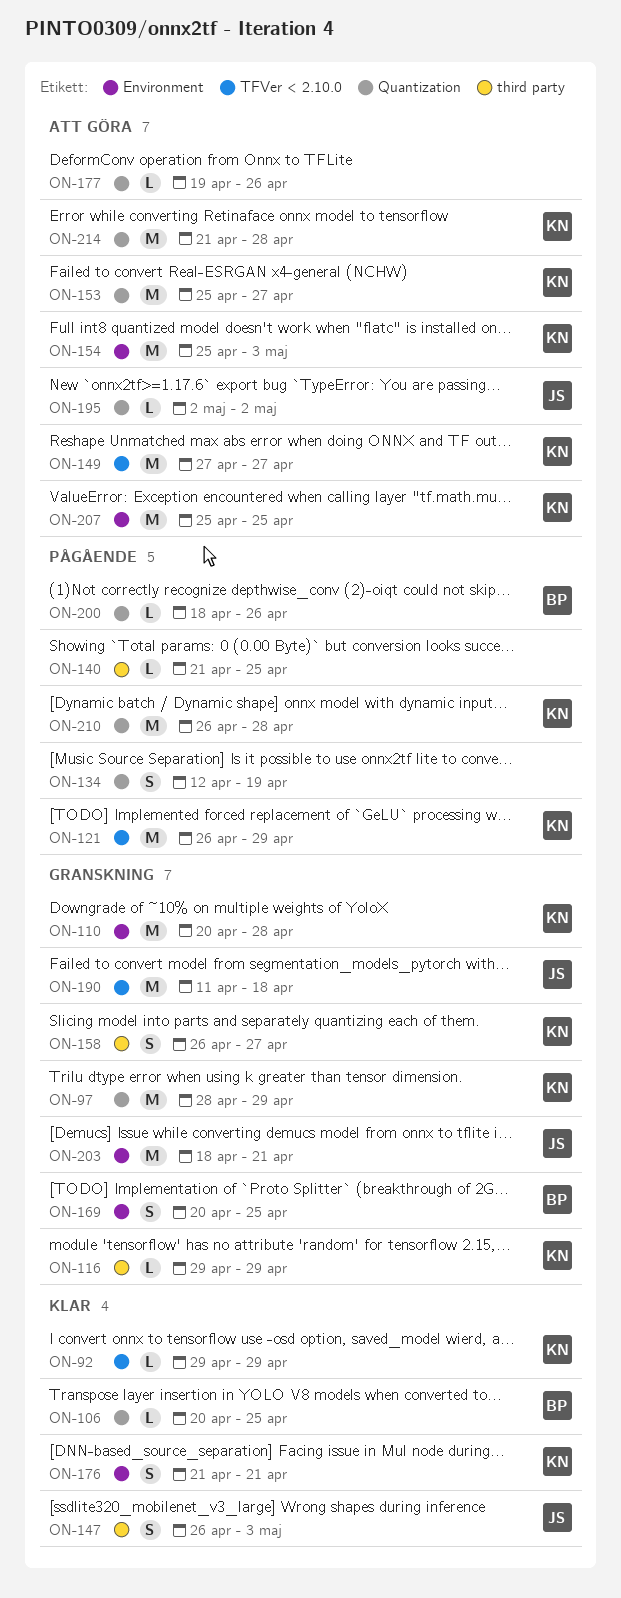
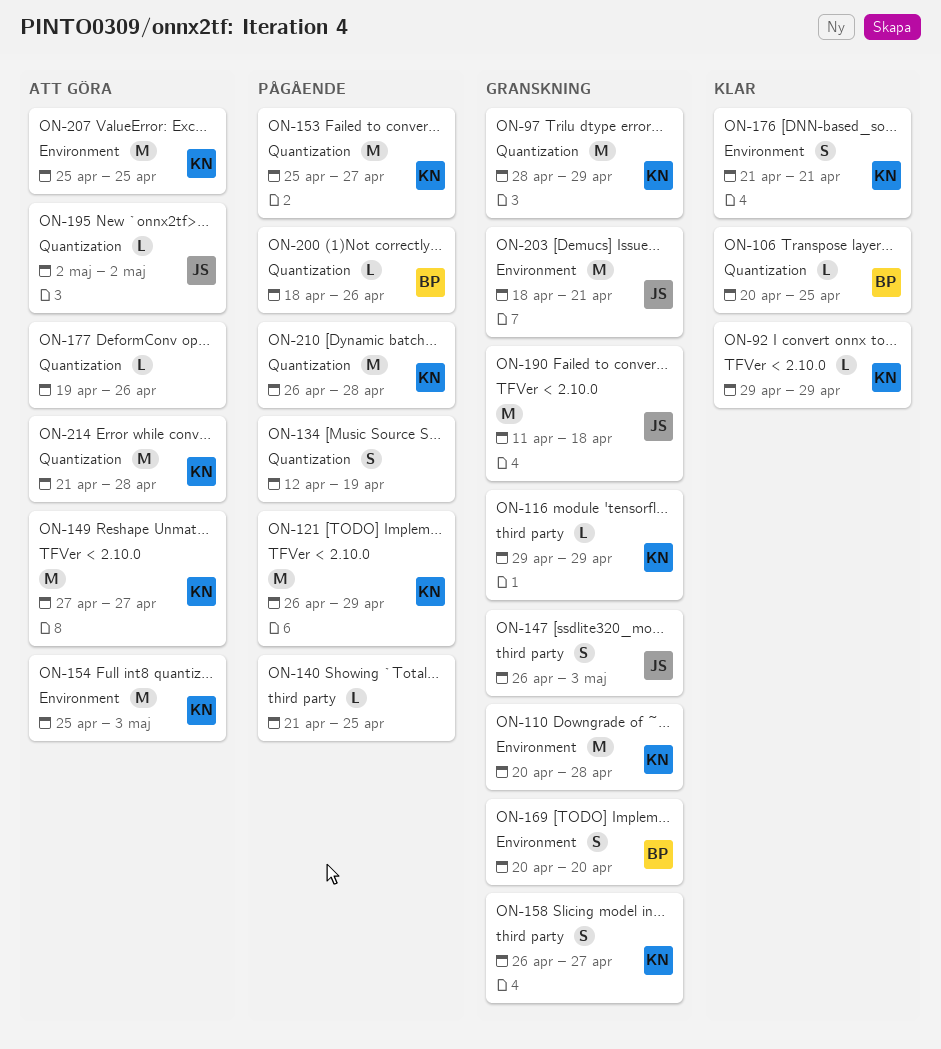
ON-147, status: Klar -> Granskning
ON-153, status: Att göra -> Pågående
ON-169, due: Apr 25 -> Apr 20

